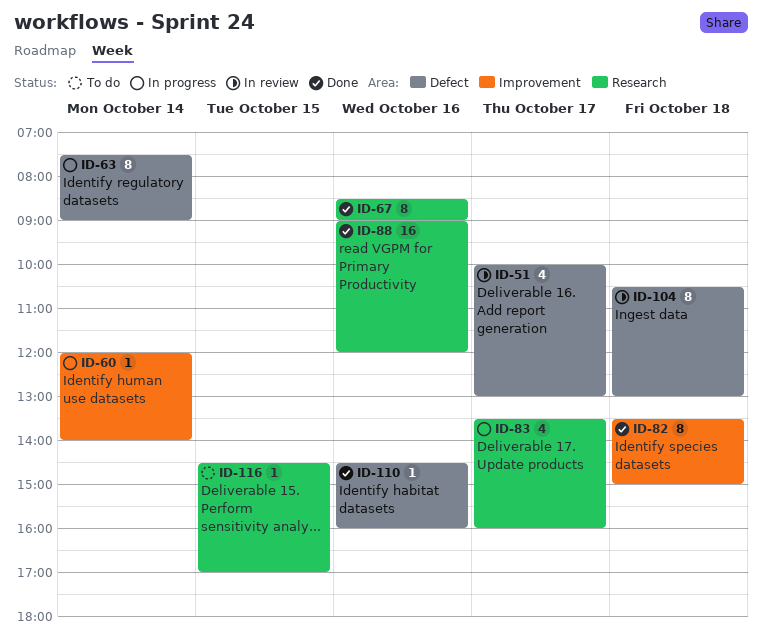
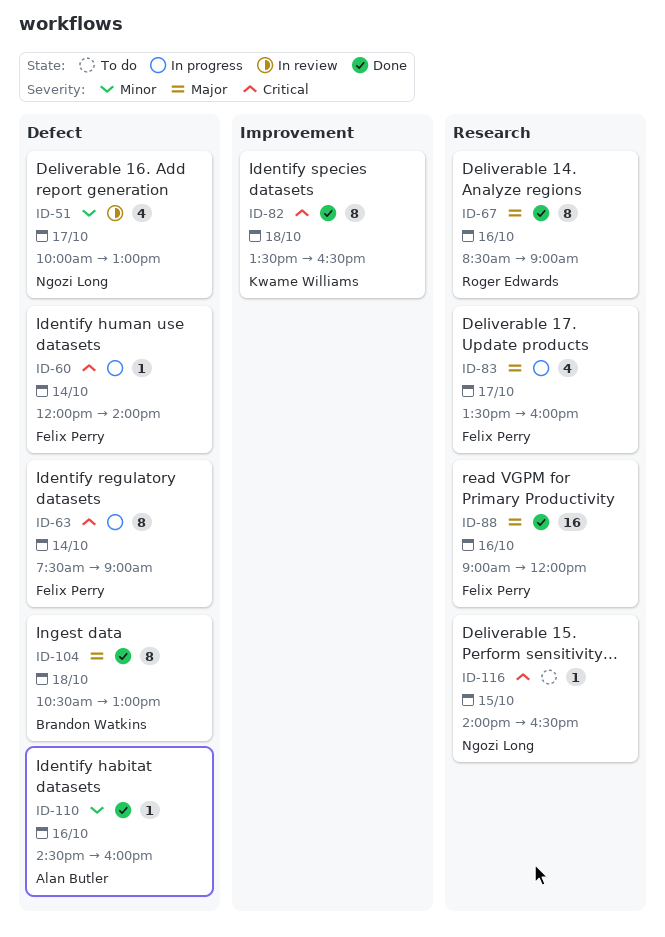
ID-60, label: Improvement -> Defect
ID-82, ends: 15:00 -> 16:30
ID-104, status: In review -> Done
ID-116, begins: 14:30 -> 14:00
ID-116, ends: 17:00 -> 16:30

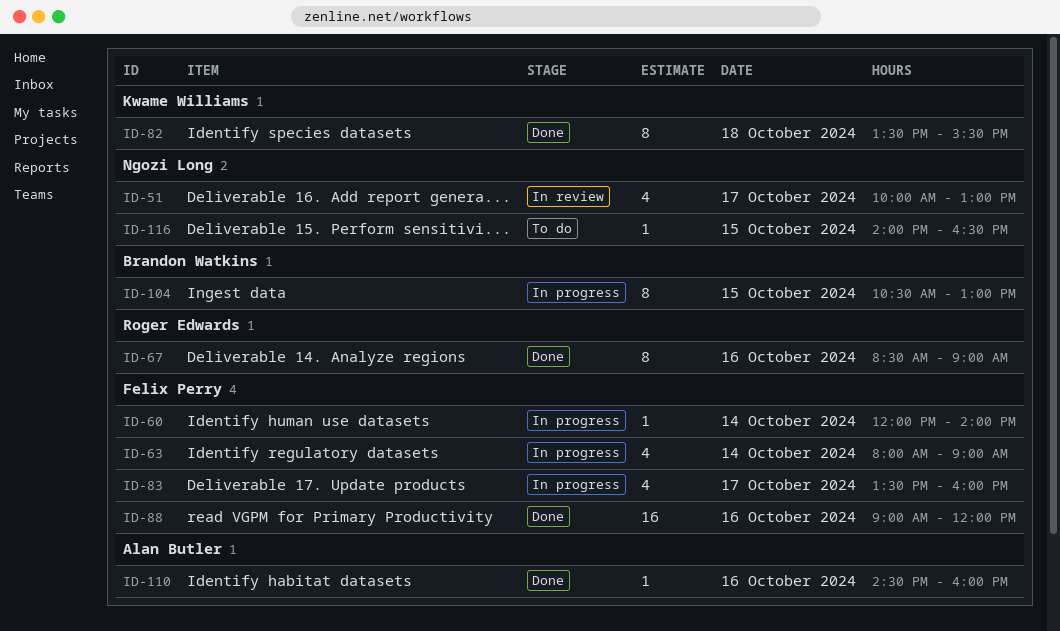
ID-63, estimate: 8 -> 4
ID-63, begins: 07:30 -> 08:00
ID-82, ends: 16:30 -> 15:30
ID-104, status: Done -> In progress
ID-104, day: Oct 18 -> Oct 15

